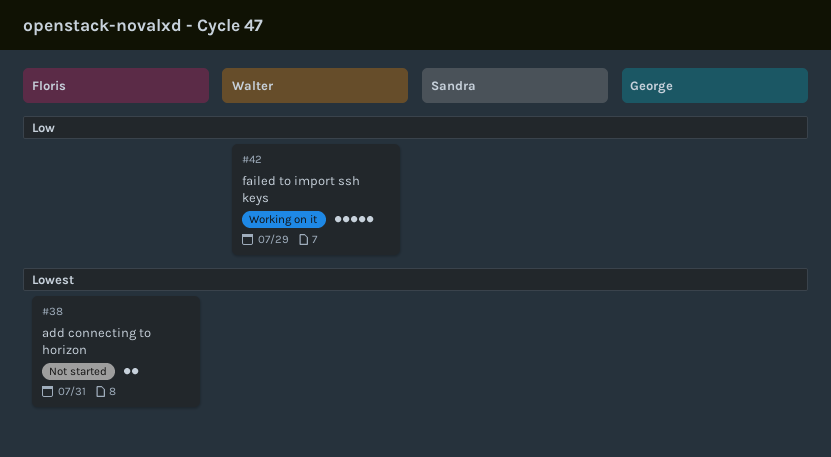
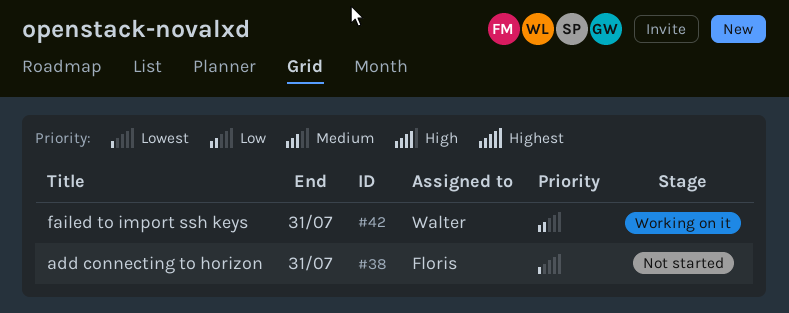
#42, due: Jul 29 -> Jul 31

